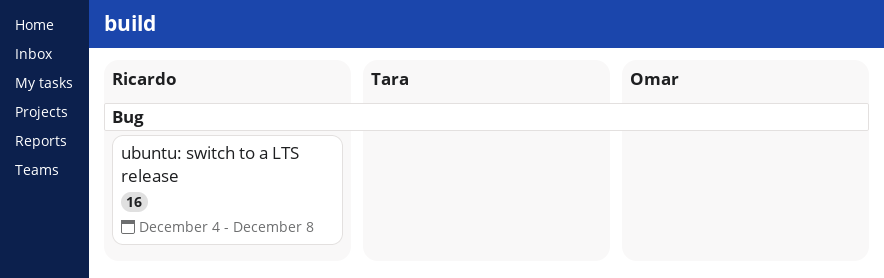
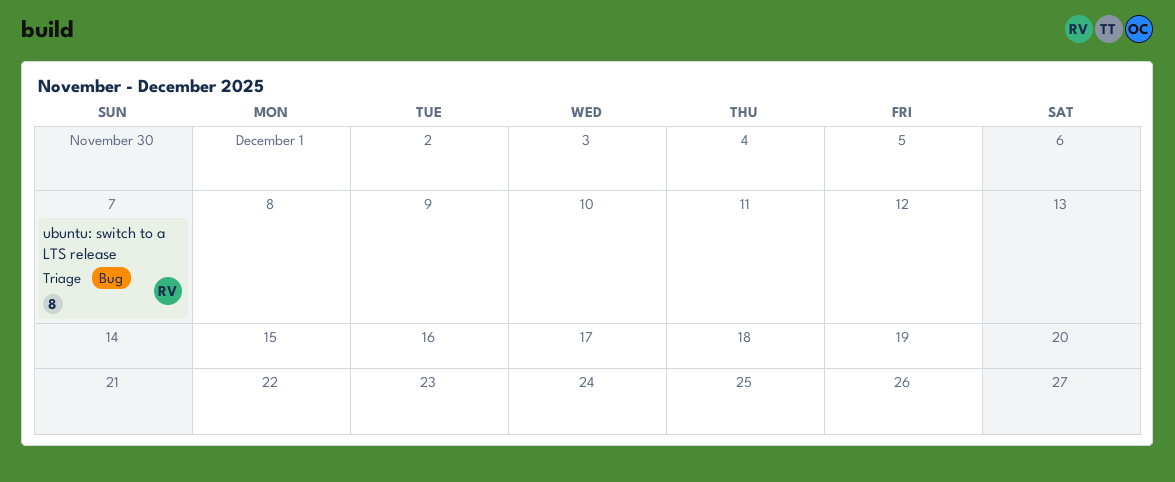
ubuntu: switch to a LTS release, estimate: 16 -> 8
ubuntu: switch to a LTS release, due: Dec 8 -> Dec 7

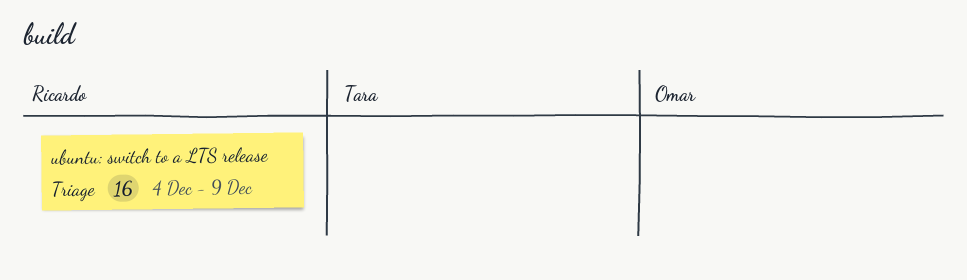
ubuntu: switch to a LTS release, estimate: 8 -> 16
ubuntu: switch to a LTS release, due: Dec 7 -> Dec 9

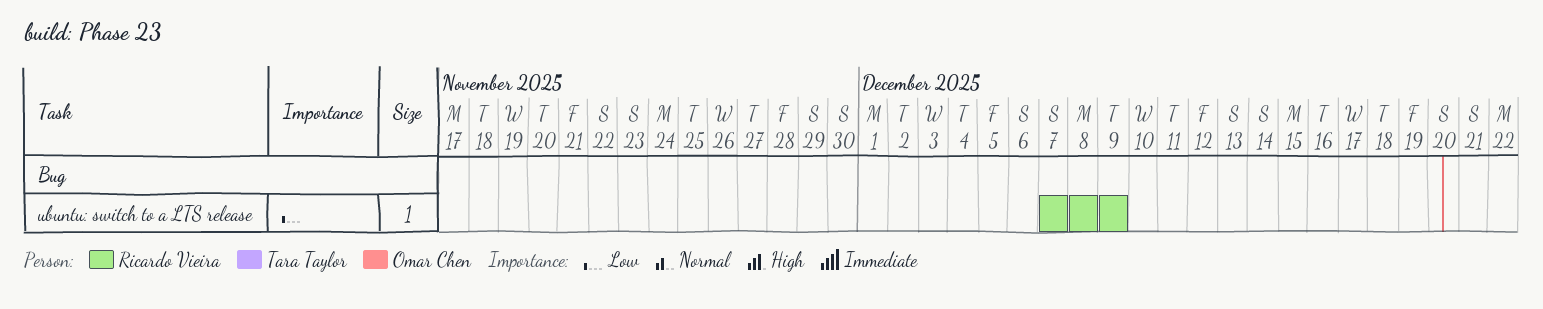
ubuntu: switch to a LTS release, estimate: 16 -> 1
ubuntu: switch to a LTS release, start: Dec 4 -> Dec 7

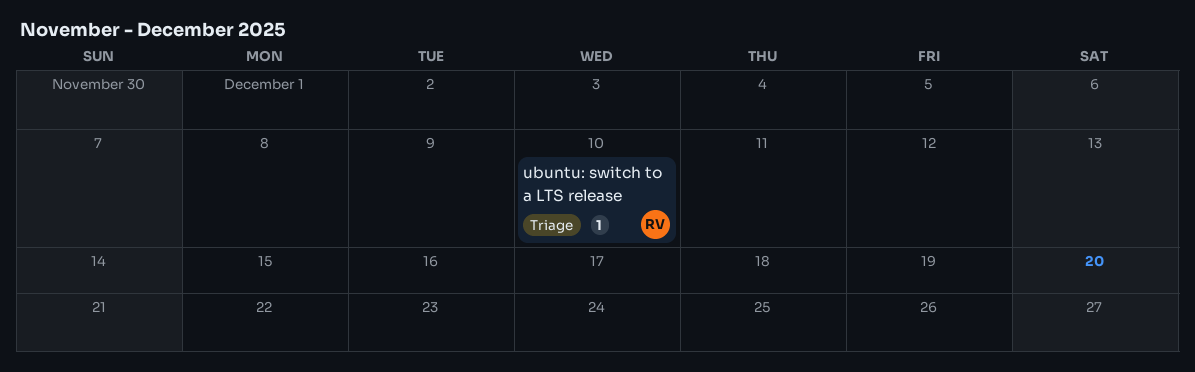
ubuntu: switch to a LTS release, due: Dec 9 -> Dec 10

